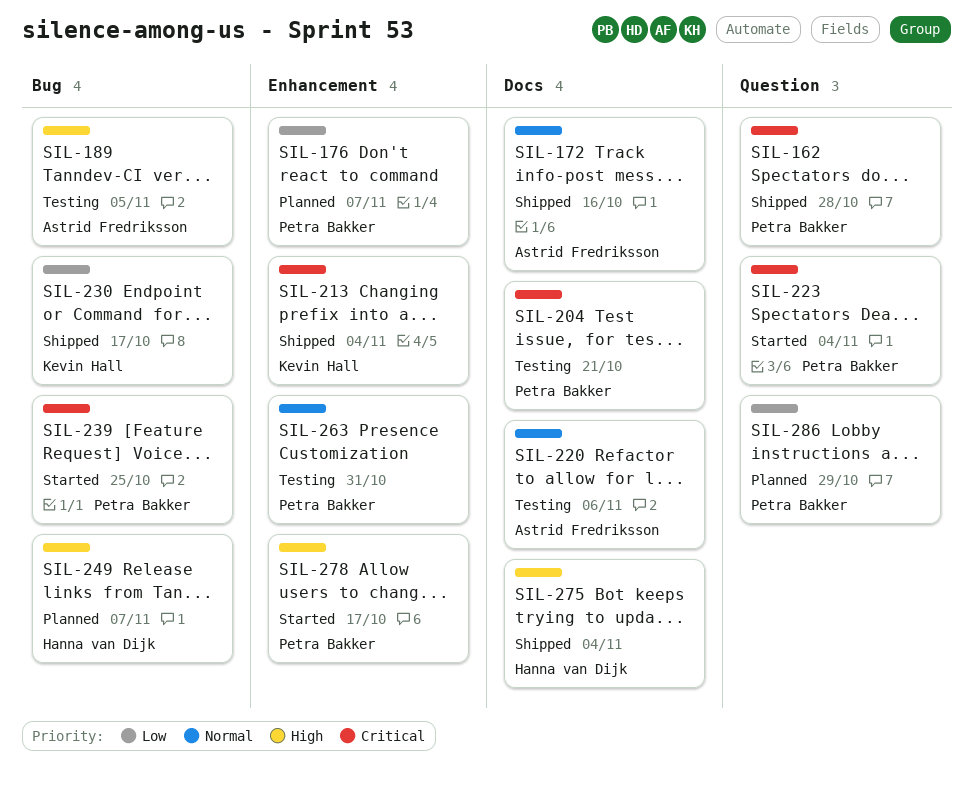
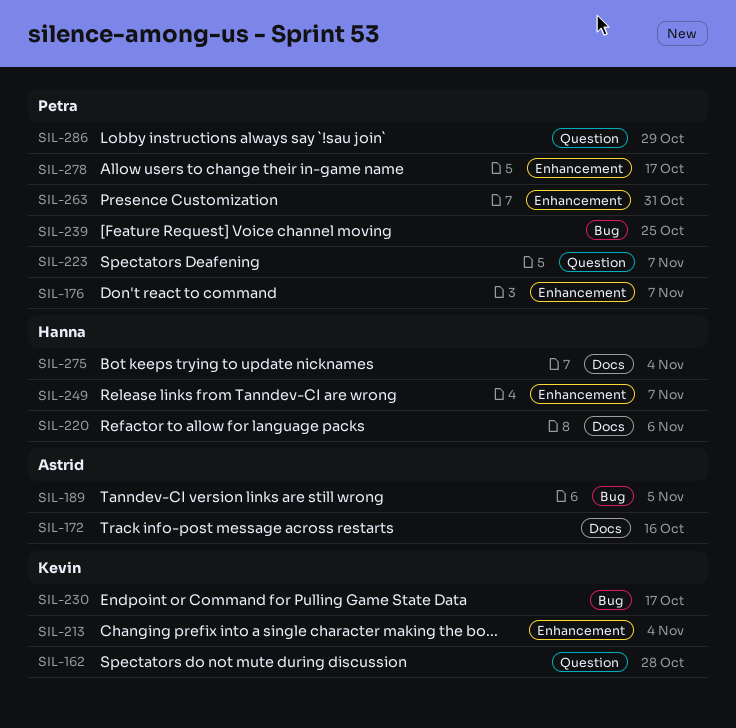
SIL-162, owner: Petra Bakker -> Kevin Hall
SIL-204: present -> none
SIL-220, owner: Astrid Fredriksson -> Hanna van Dijk
SIL-223, due: Nov 4 -> Nov 7
SIL-249, label: Bug -> Enhancement

